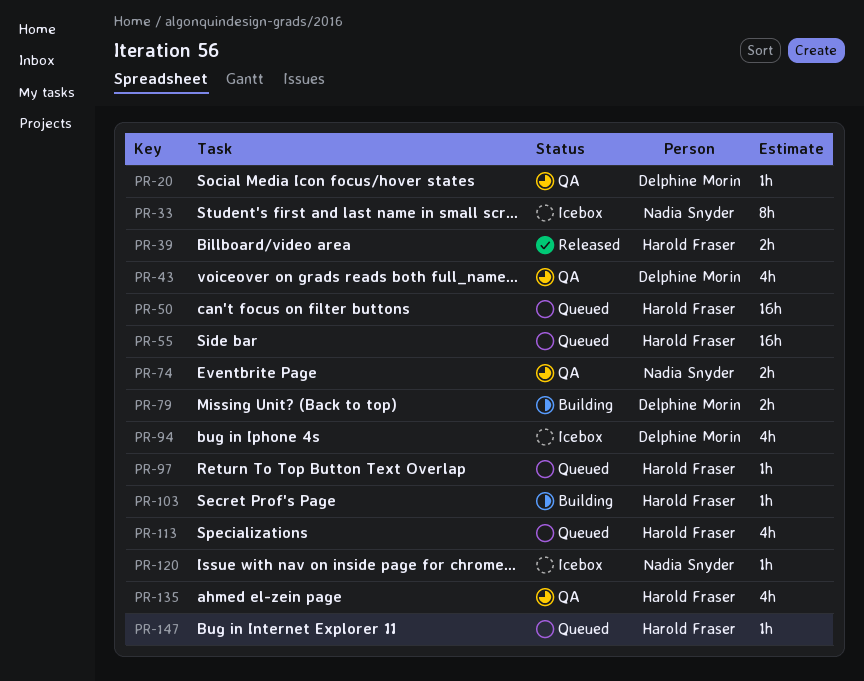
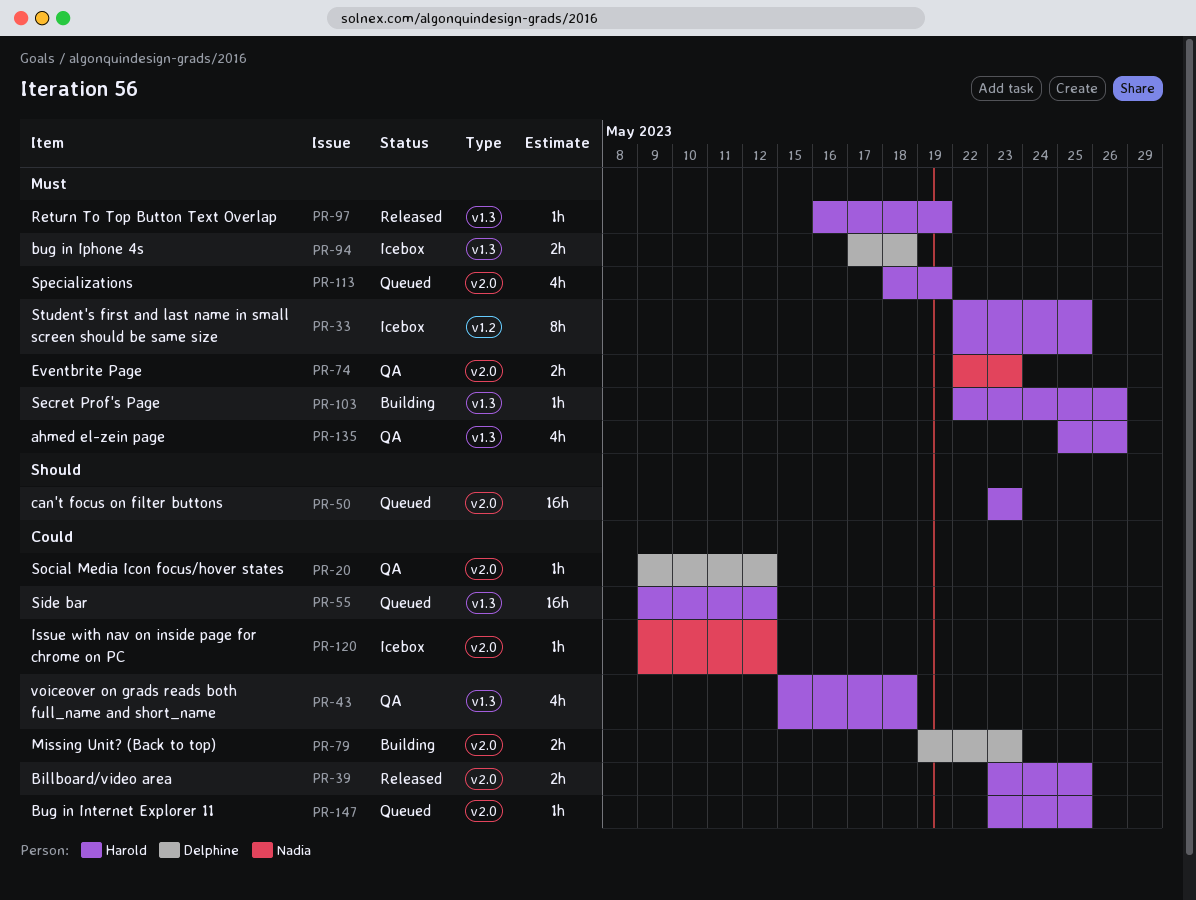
PR-33, owner: Nadia Snyder -> Harold Fraser
PR-43, owner: Delphine Morin -> Harold Fraser
PR-94, estimate: 4h -> 2h
PR-97, status: Queued -> Released

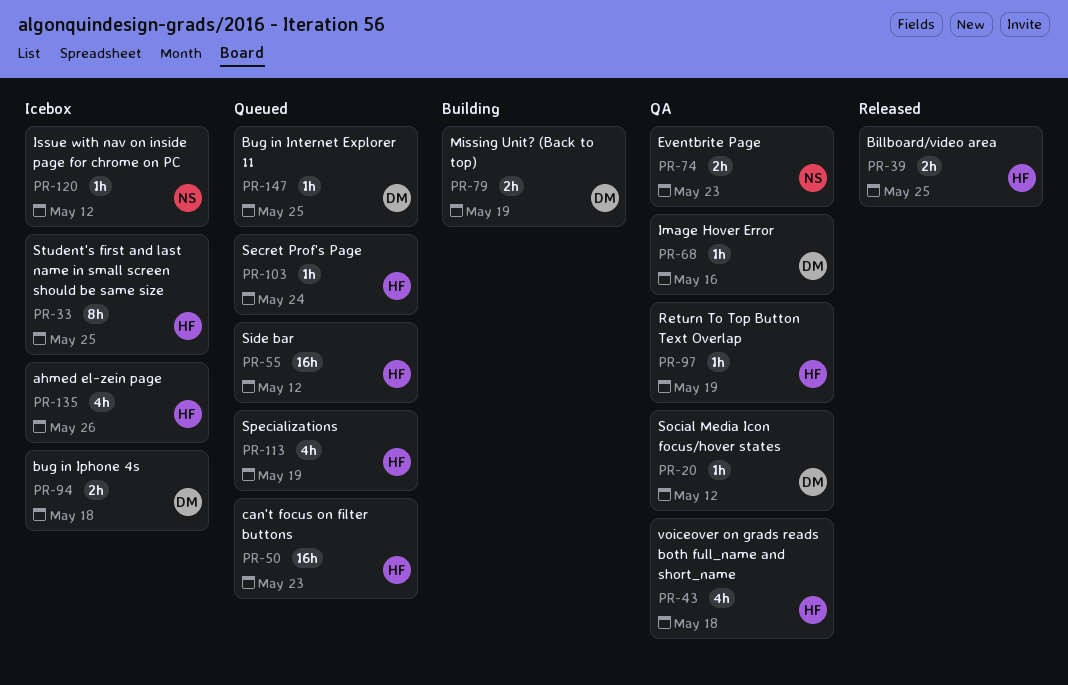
PR-68: none -> present
PR-79, due: May 23 -> May 19
PR-97, status: Released -> QA
PR-103, status: Building -> Queued
PR-103, due: May 26 -> May 24
PR-135, status: QA -> Icebox
PR-147, owner: Harold -> Delphine

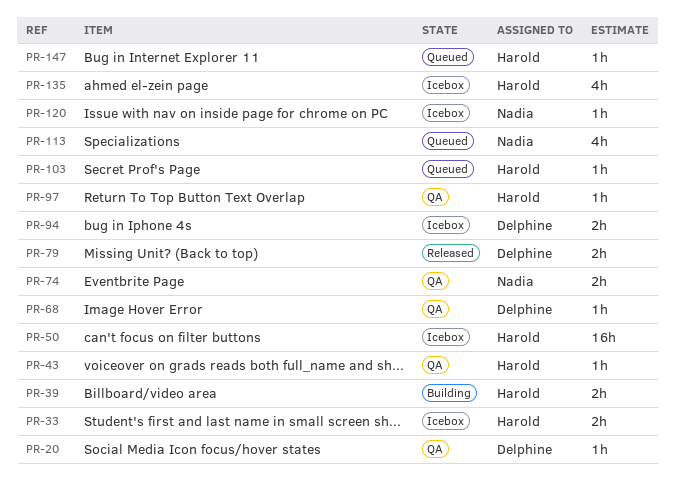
PR-33, estimate: 8h -> 2h
PR-39, status: Released -> Building
PR-43, estimate: 4h -> 1h
PR-50, status: Queued -> Icebox
PR-55: present -> none
PR-79, status: Building -> Released
PR-113, owner: Harold -> Nadia
PR-147, owner: Delphine -> Harold

